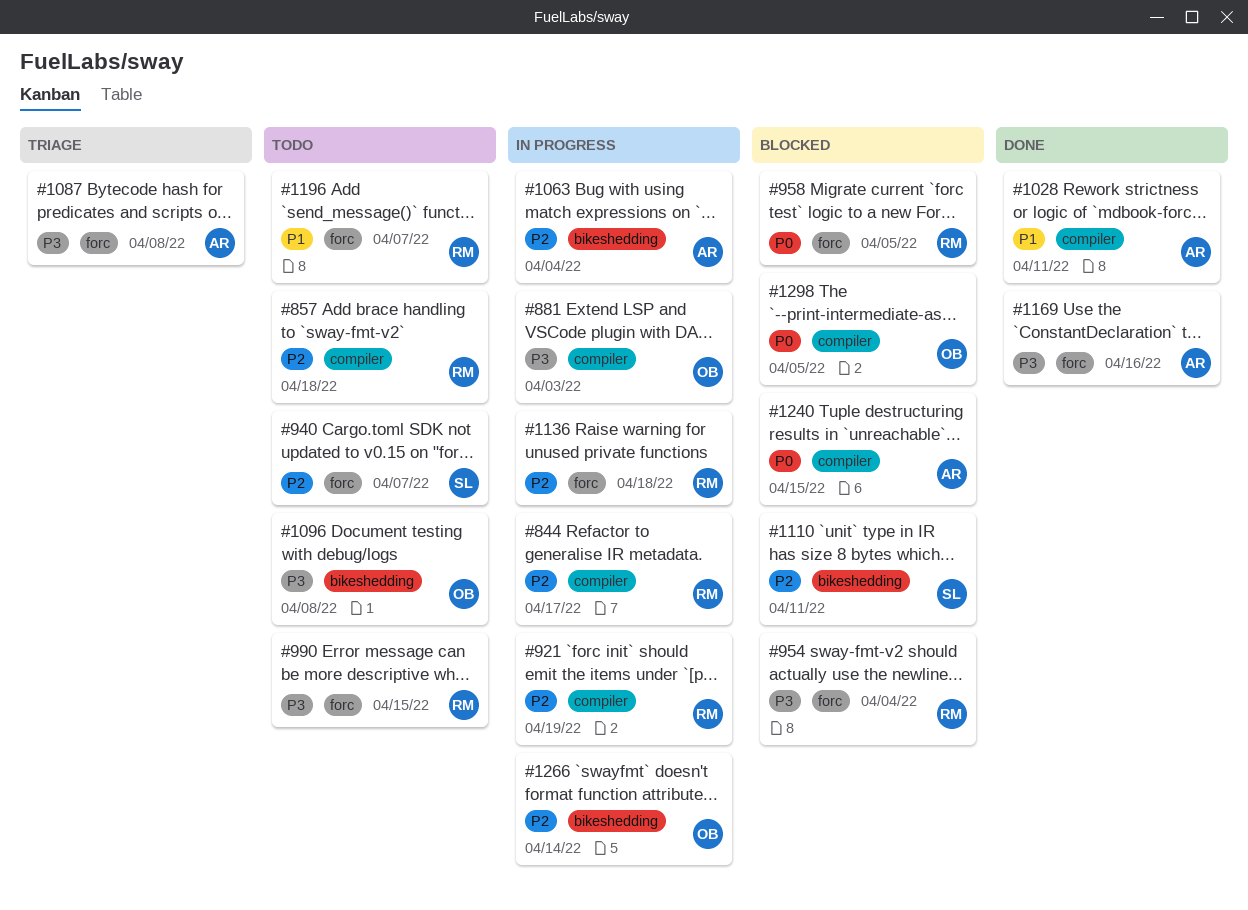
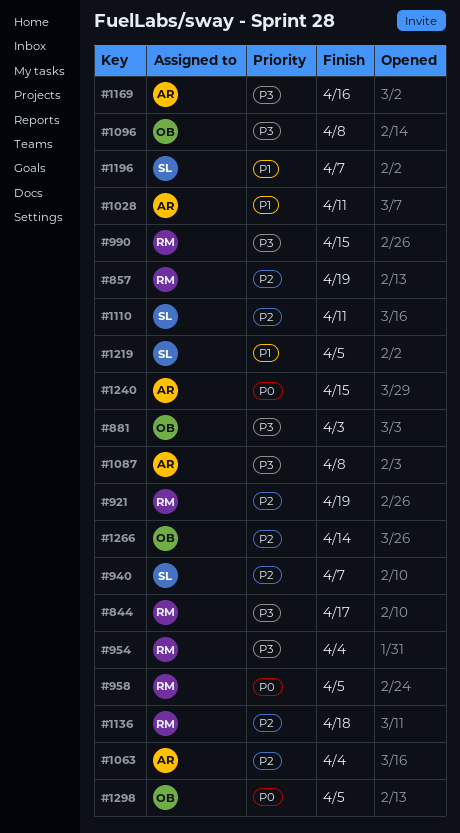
#844, priority: P2 -> P3
#857, due: Apr 18 -> Apr 19
#1196, owner: RM -> SL
#1219: none -> present

